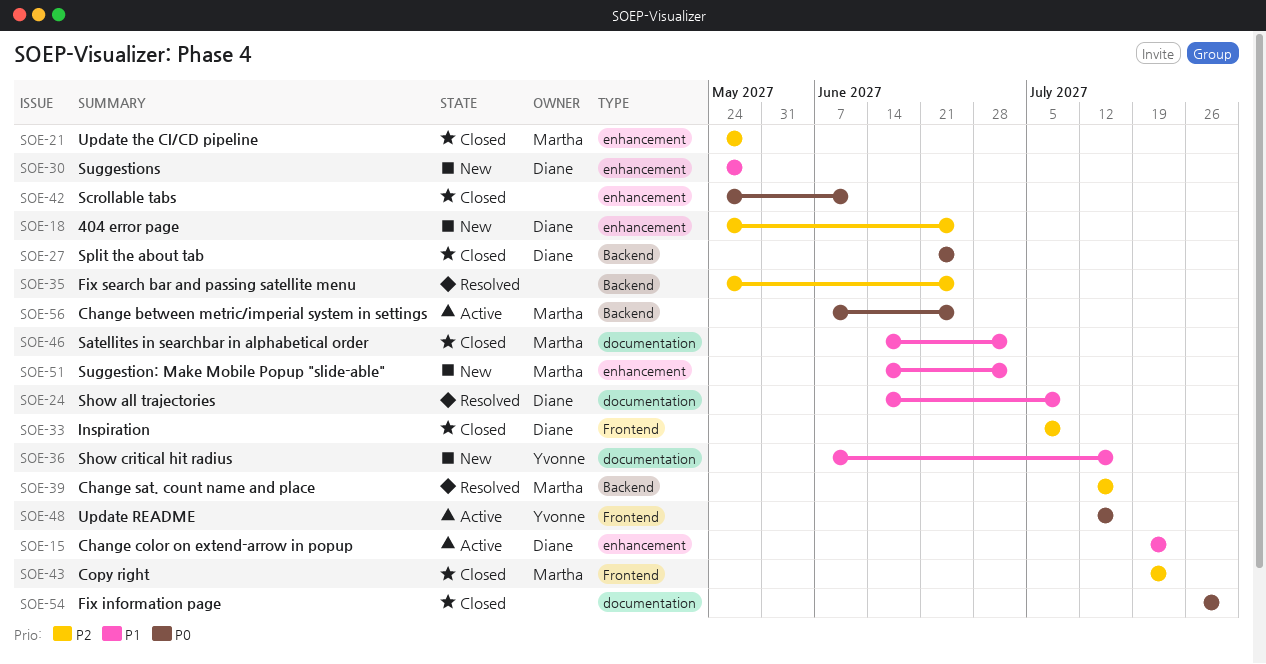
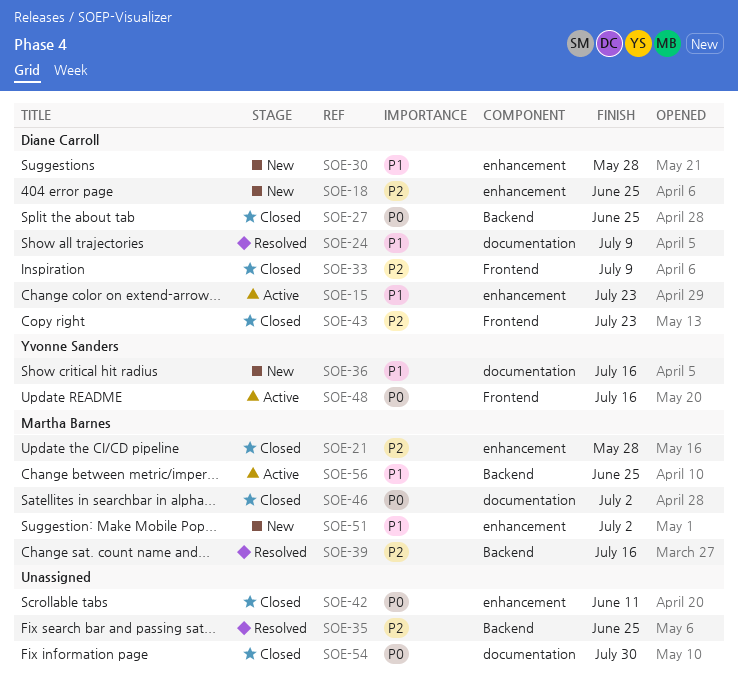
SOE-43, owner: Martha Barnes -> Diane Carroll
SOE-46, priority: P1 -> P0
SOE-56, priority: P0 -> P1

